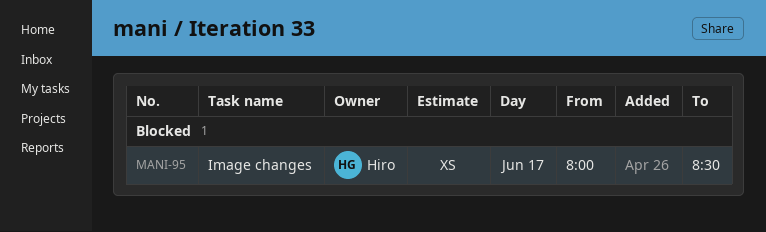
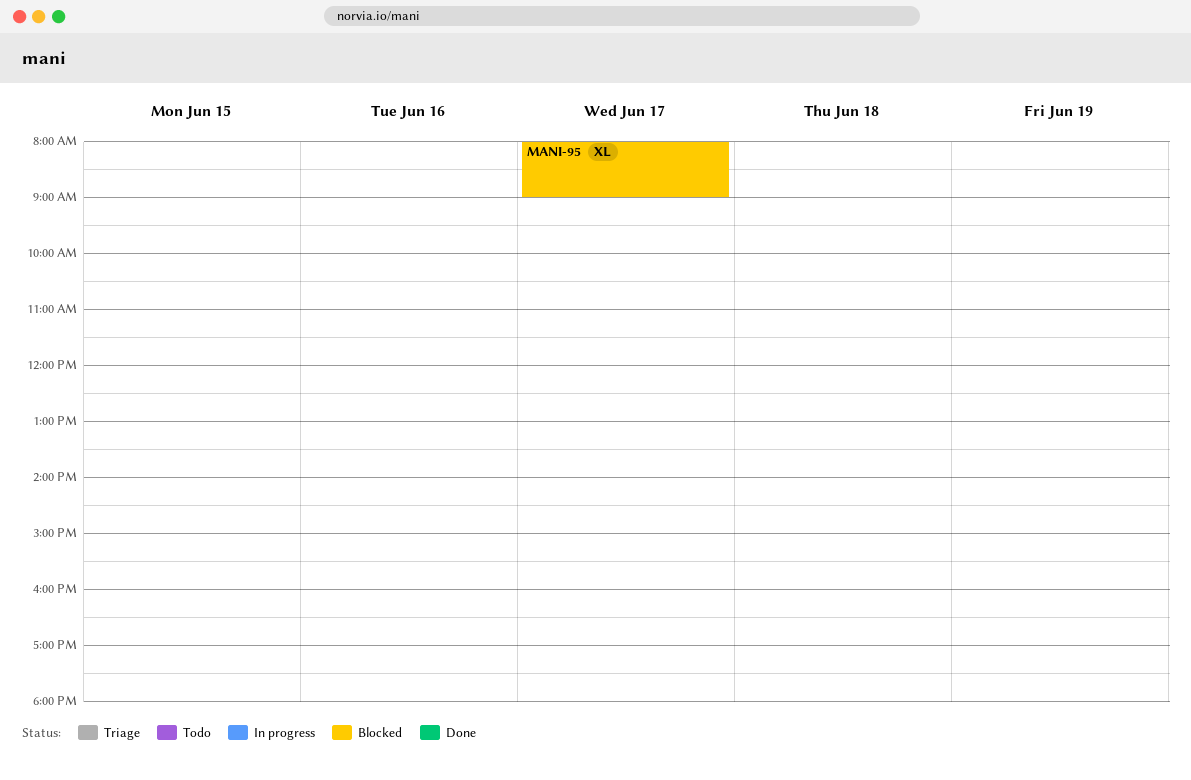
MANI-95, estimate: XS -> XL
MANI-95, ends: 08:30 -> 09:00

